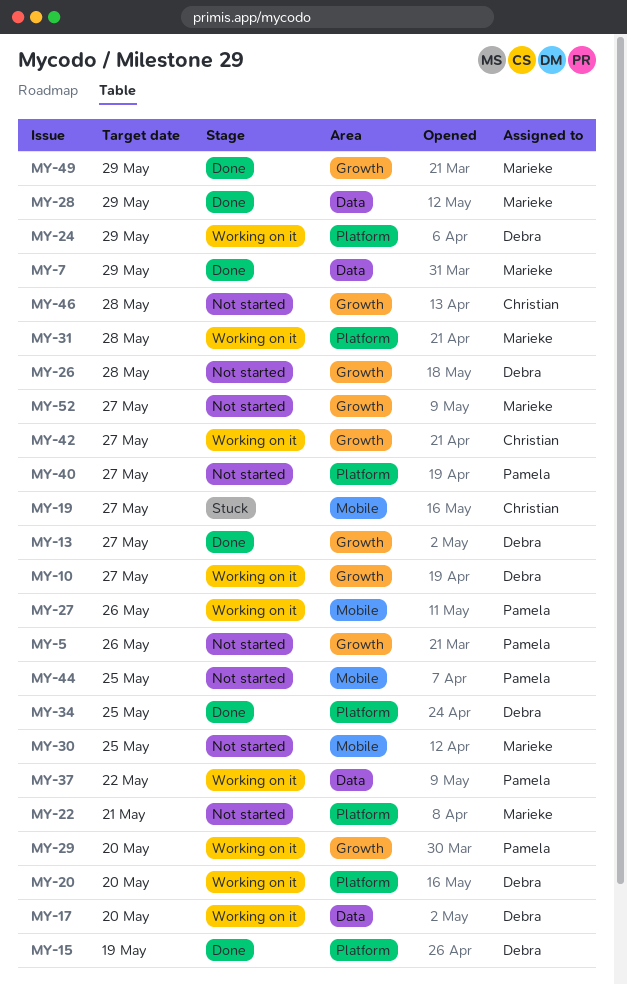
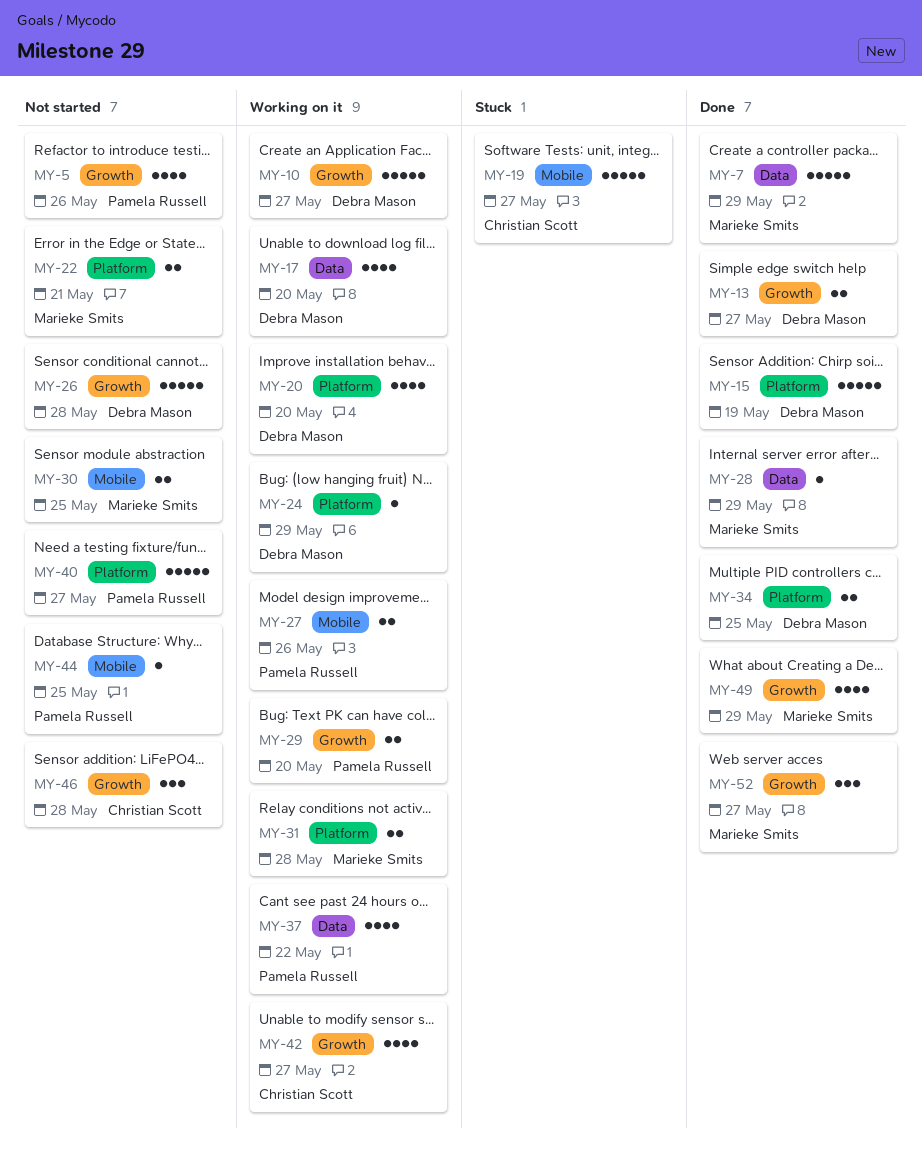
MY-52, status: Not started -> Done

